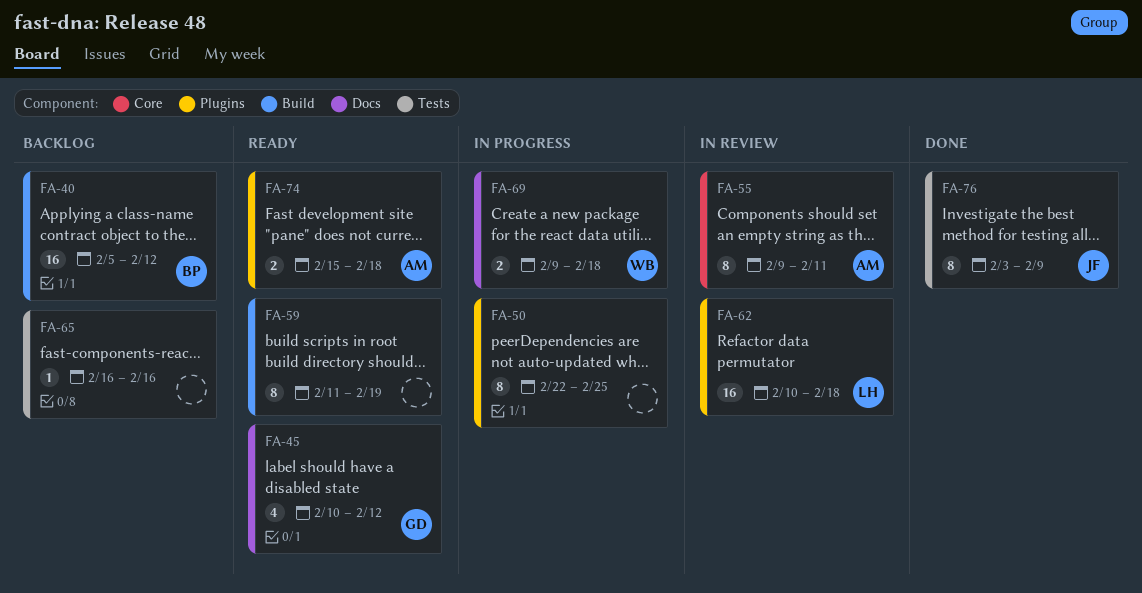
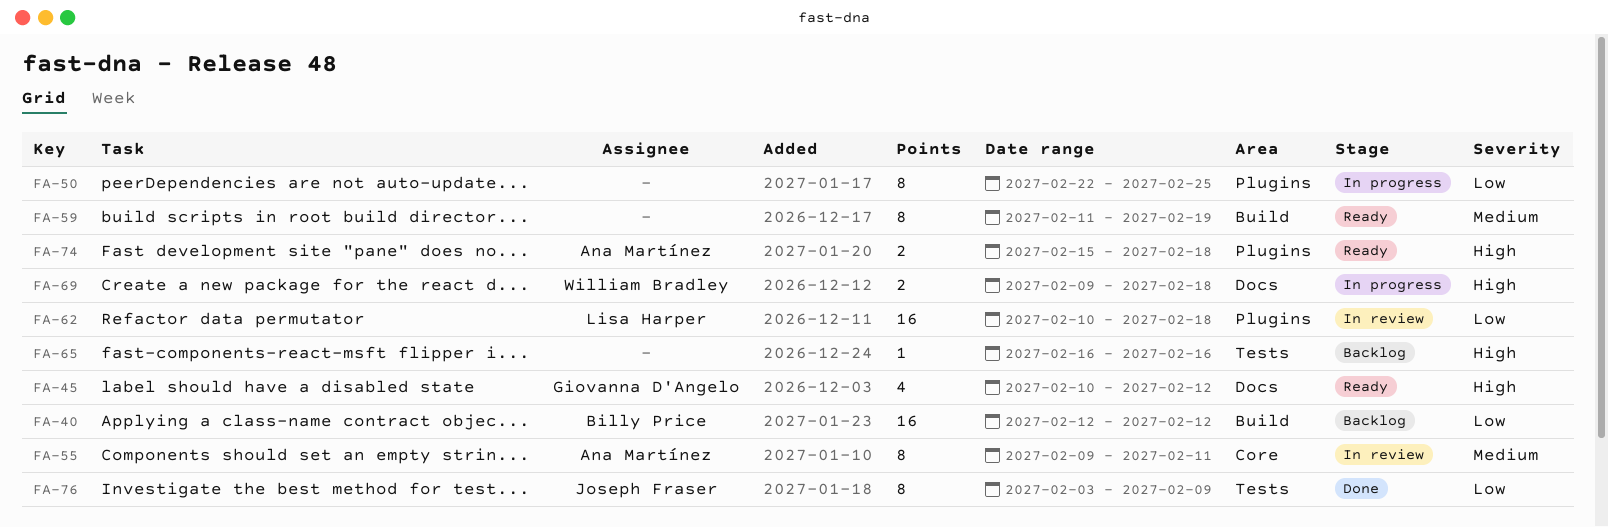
FA-40, start: Feb 5 -> Feb 12

